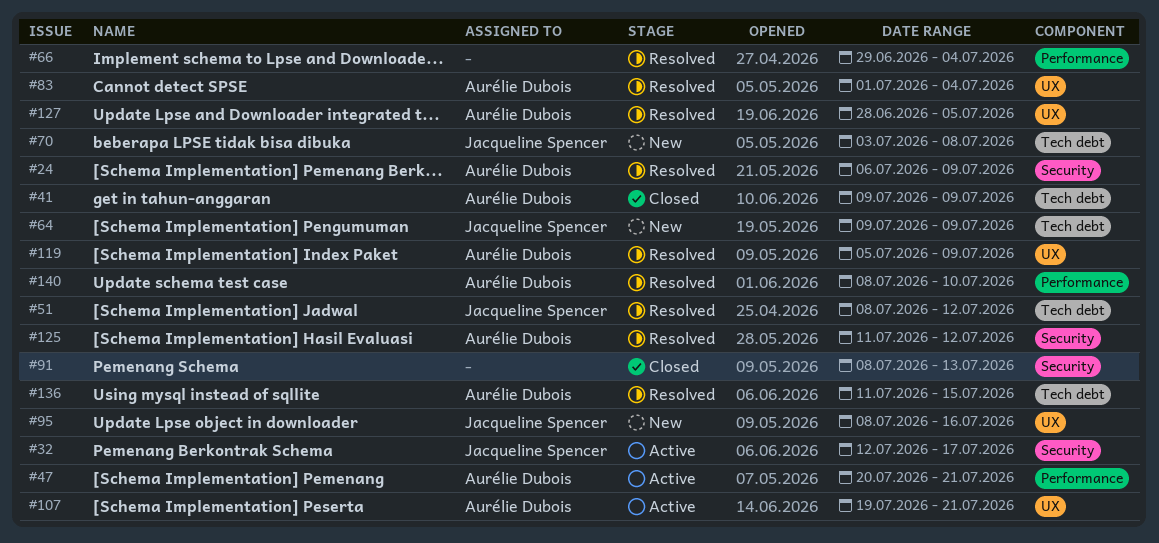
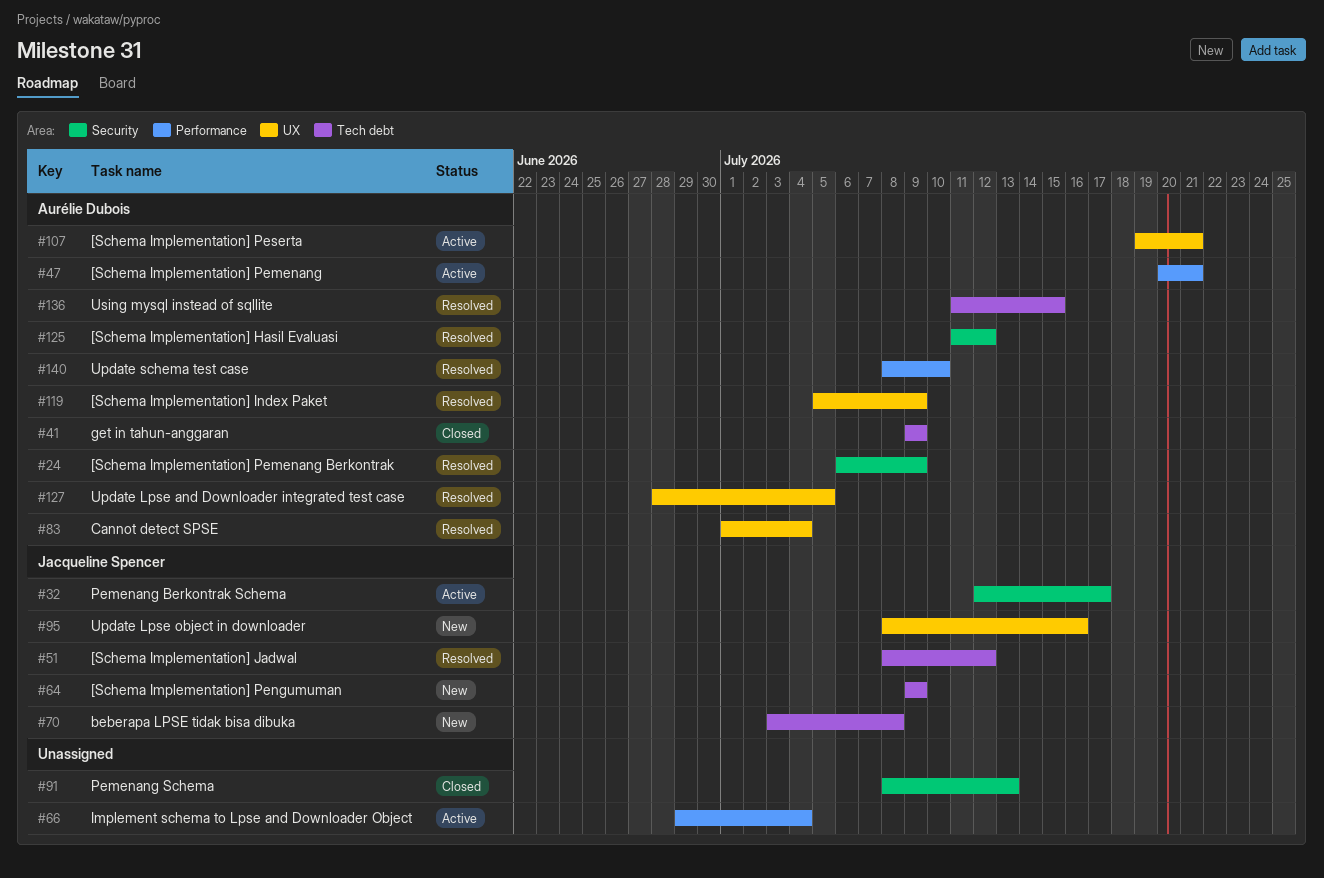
#66, status: Resolved -> Active

